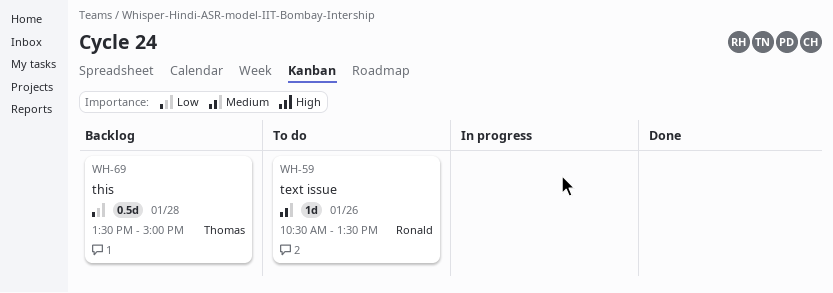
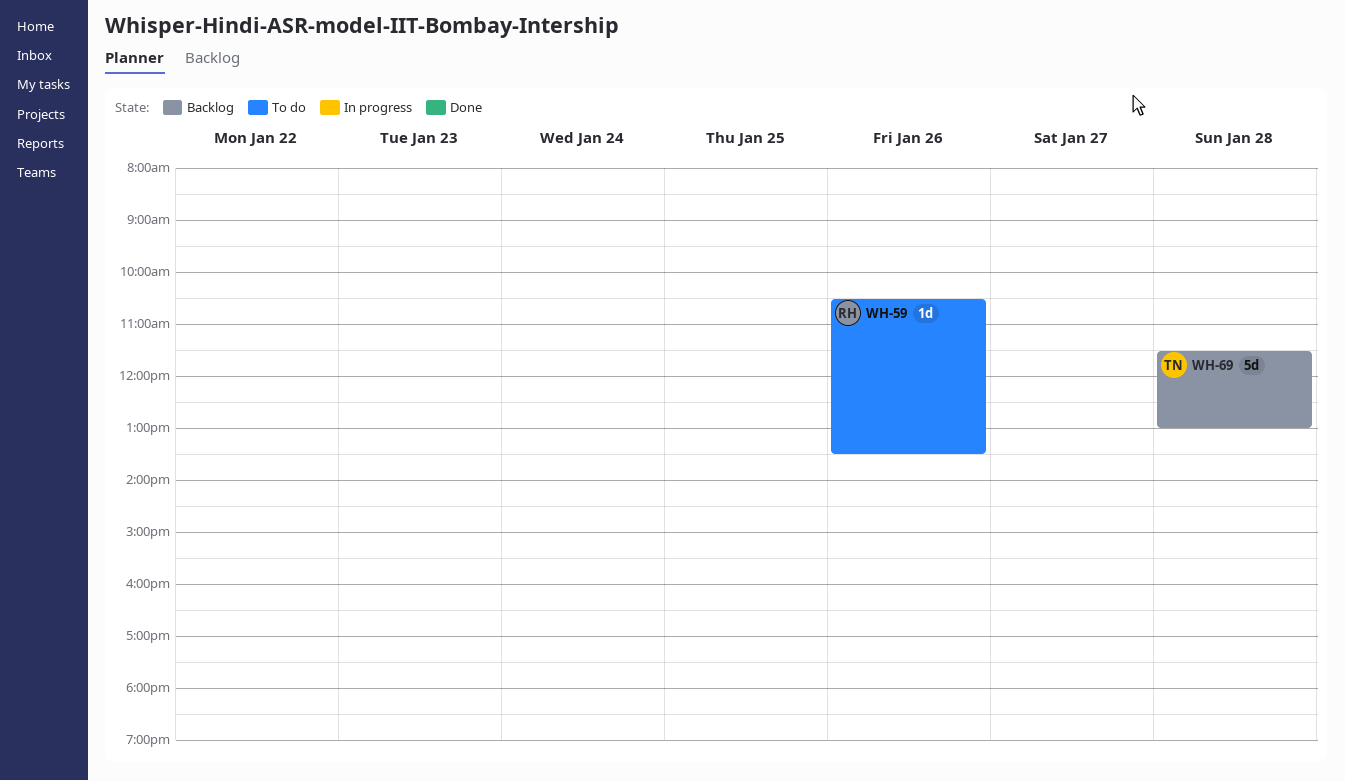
WH-69, estimate: 0.5d -> 5d
WH-69, begins: 13:30 -> 11:30
WH-69, ends: 15:00 -> 13:00

